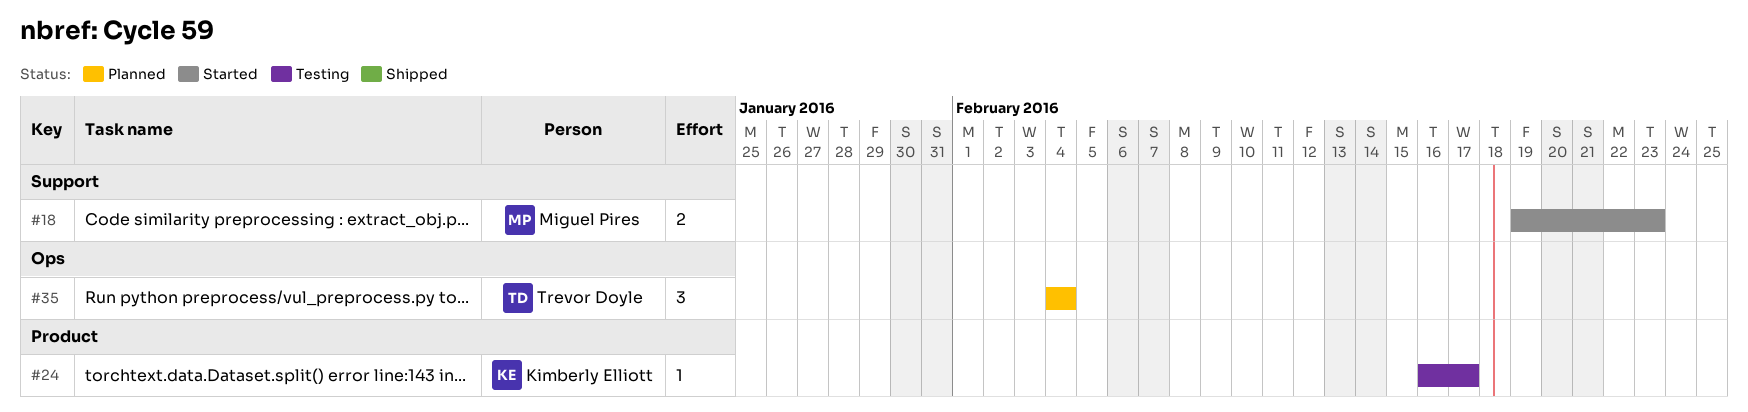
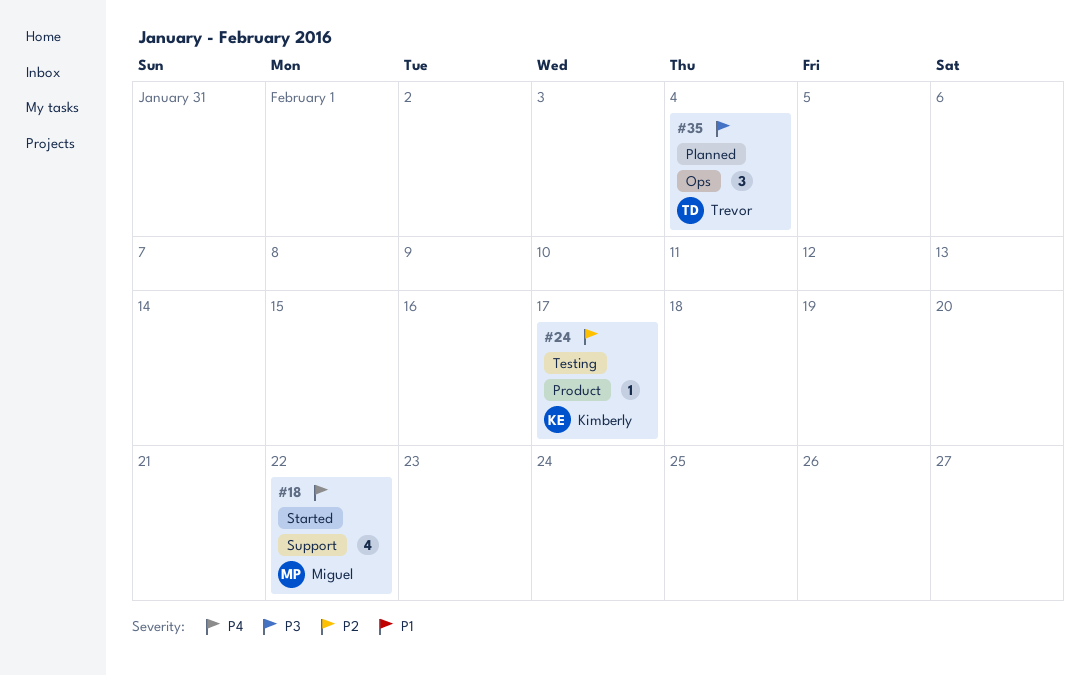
#18, estimate: 2 -> 4
#18, due: Feb 23 -> Feb 22

